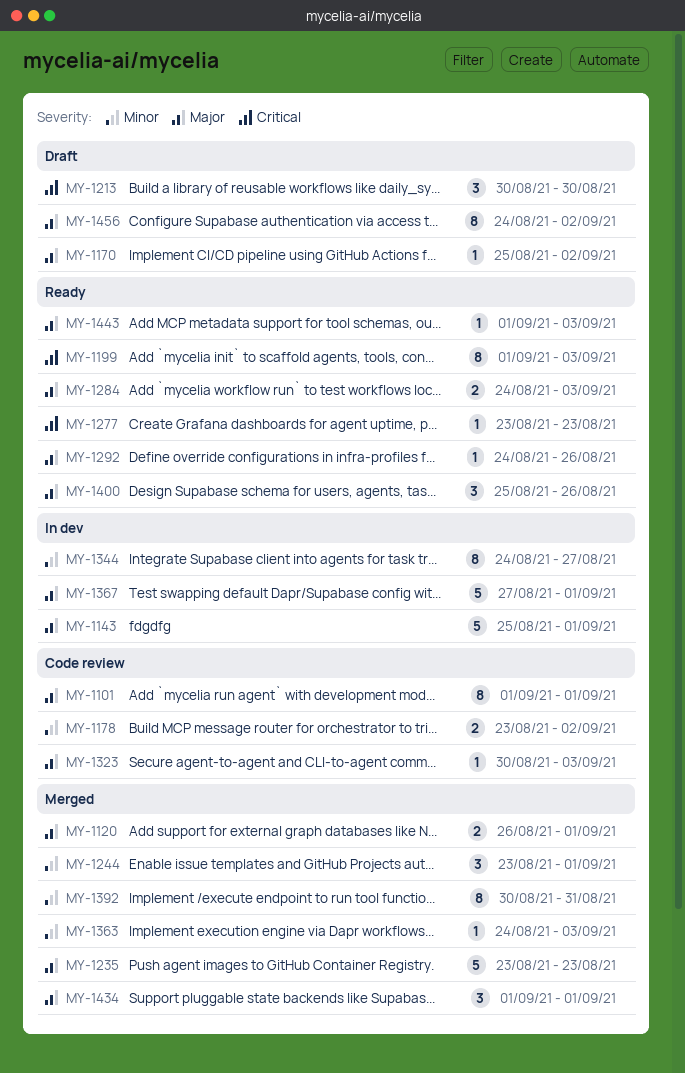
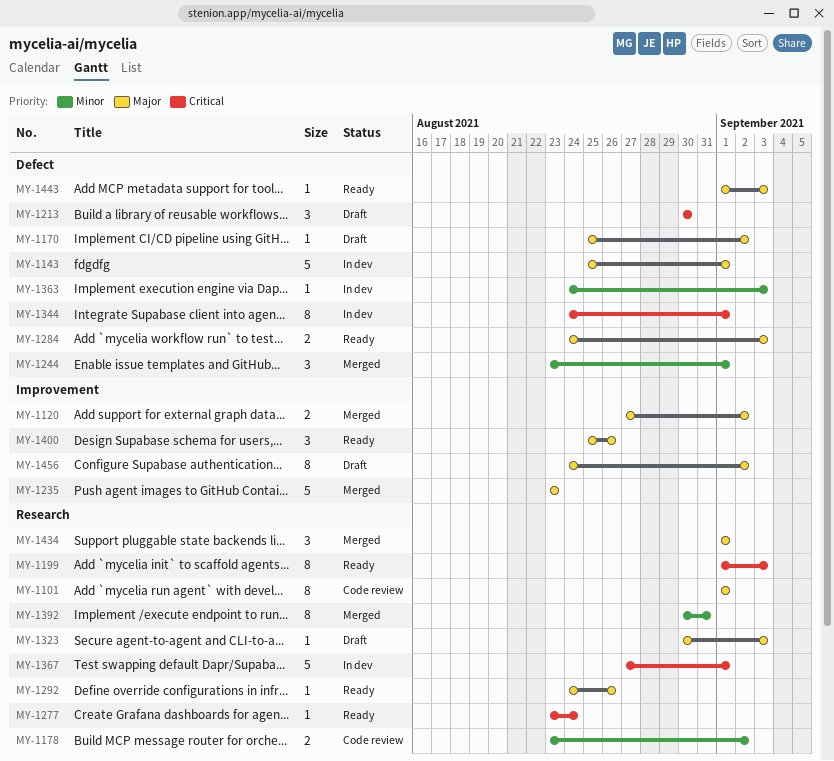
MY-1120, start: Aug 26 -> Aug 27
MY-1120, due: Sep 1 -> Sep 2
MY-1277, due: Aug 23 -> Aug 24
MY-1323, status: Code review -> Draft
MY-1344, priority: Minor -> Critical
MY-1344, due: Aug 27 -> Sep 1
MY-1363, status: Merged -> In dev
MY-1367, priority: Major -> Critical

